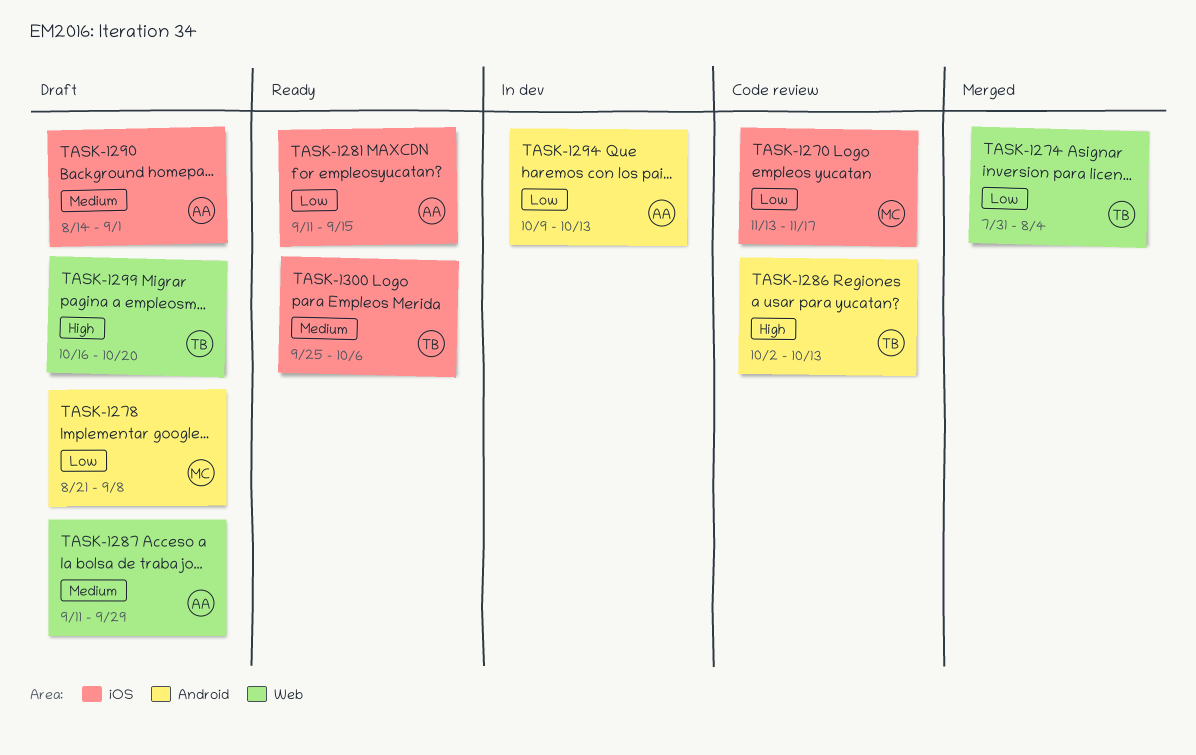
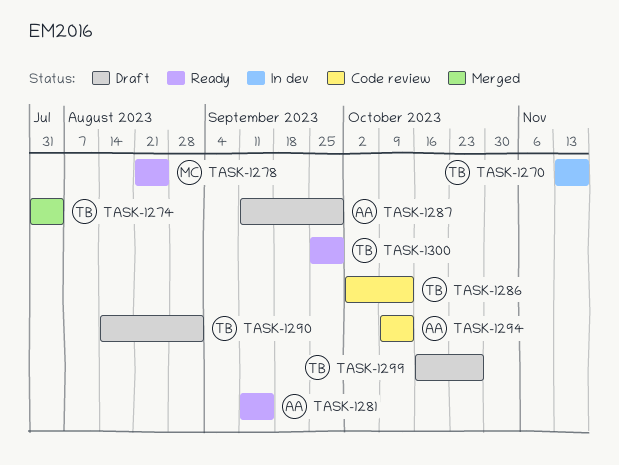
TASK-1270, status: Code review -> In dev
TASK-1270, owner: MC -> TB
TASK-1278, status: Draft -> Ready
TASK-1278, due: Sep 8 -> Aug 25
TASK-1290, owner: AA -> TB
TASK-1294, status: In dev -> Code review
TASK-1299, due: Oct 20 -> Oct 27
TASK-1300, due: Oct 6 -> Sep 29

